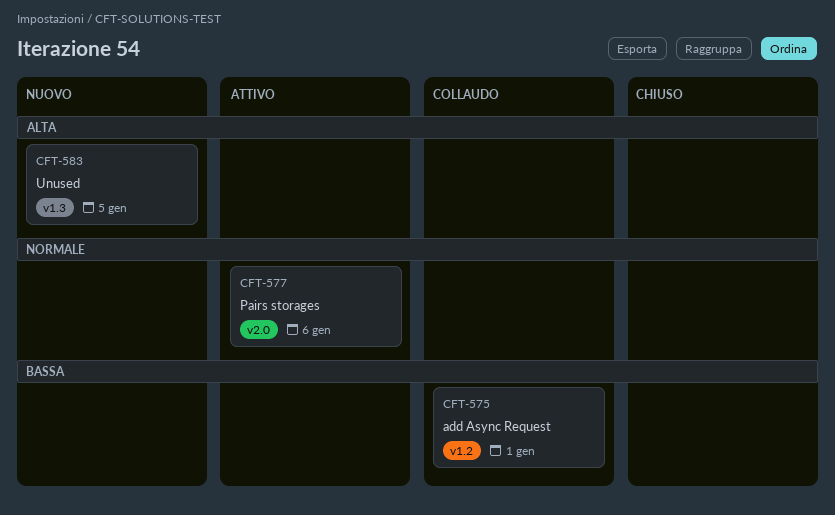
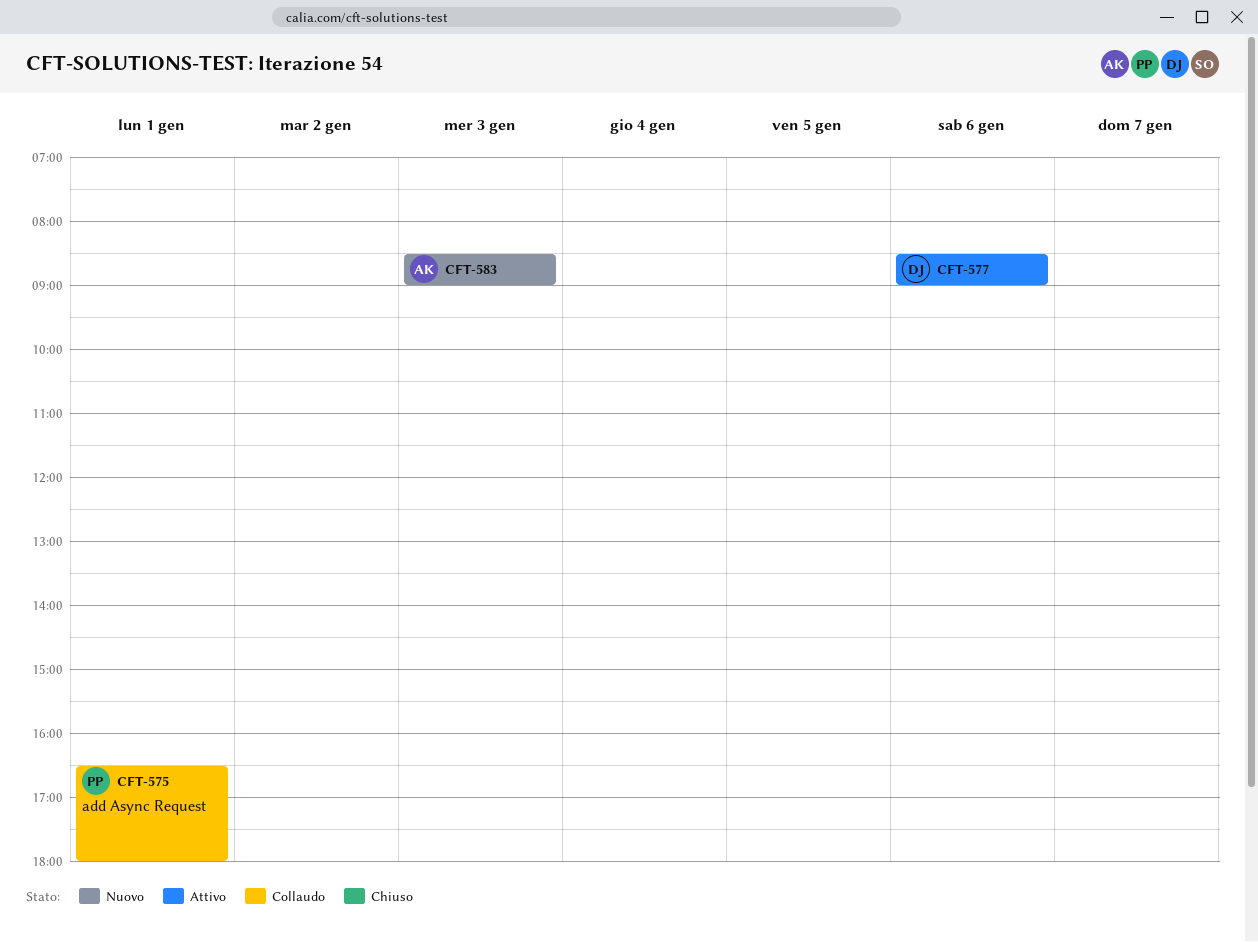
CFT-583, day: Jan 5 -> Jan 3

